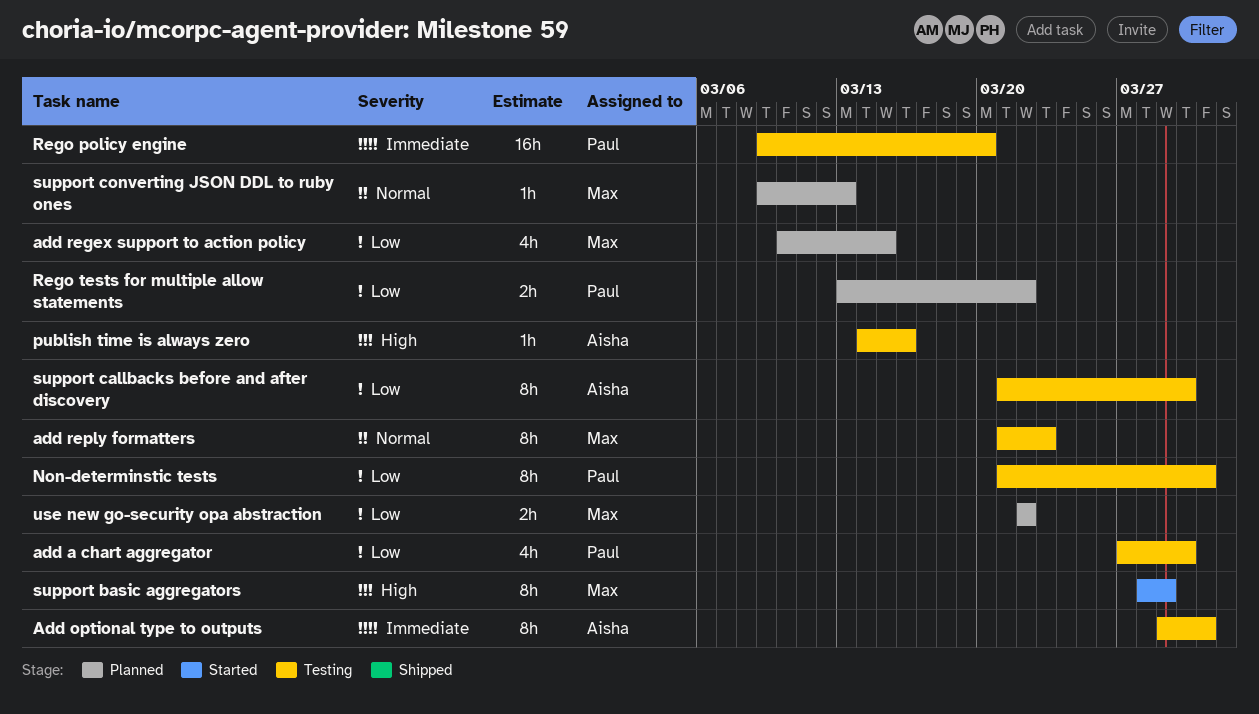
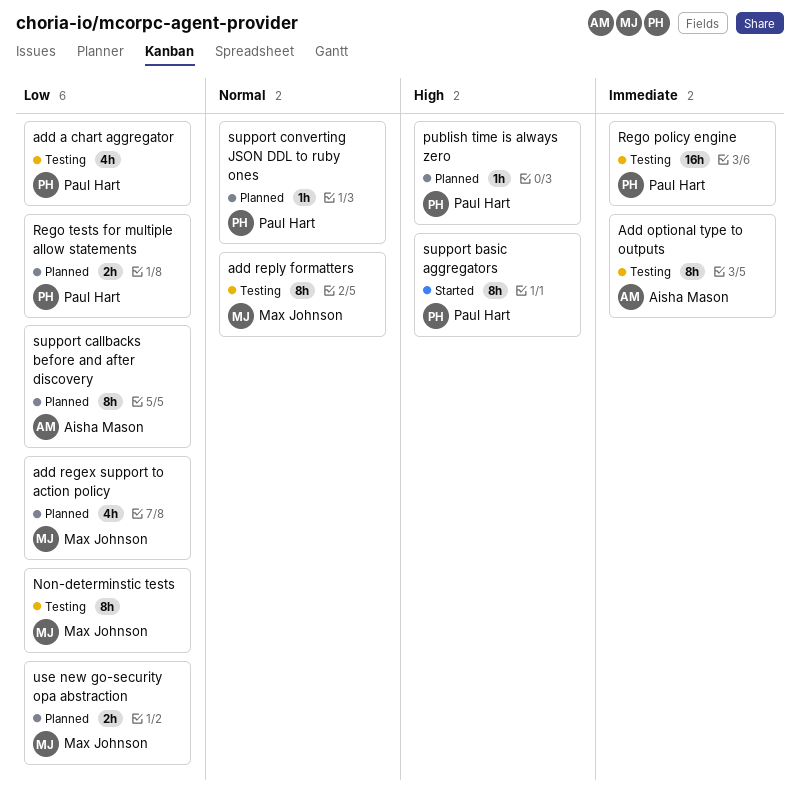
Non-determinstic tests, owner: Paul Hart -> Max Johnson
publish time is always zero, status: Testing -> Planned
publish time is always zero, owner: Aisha Mason -> Paul Hart
support basic aggregators, owner: Max Johnson -> Paul Hart
support callbacks before and after discovery, status: Testing -> Planned
support converting JSON DDL to ruby ones, owner: Max Johnson -> Paul Hart

